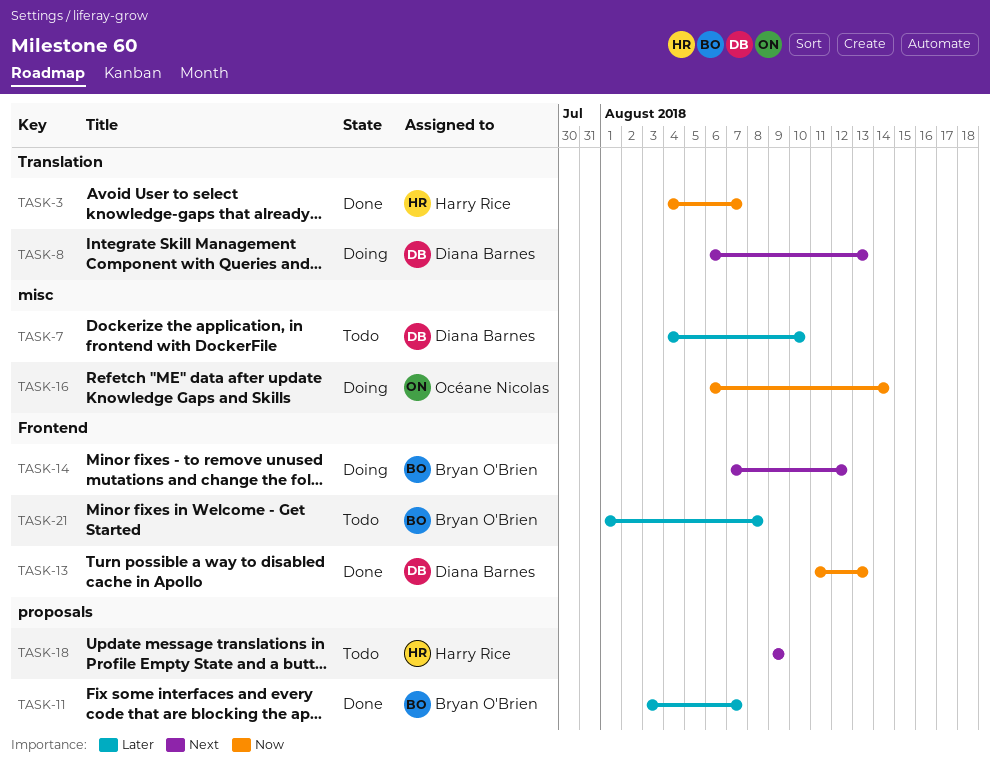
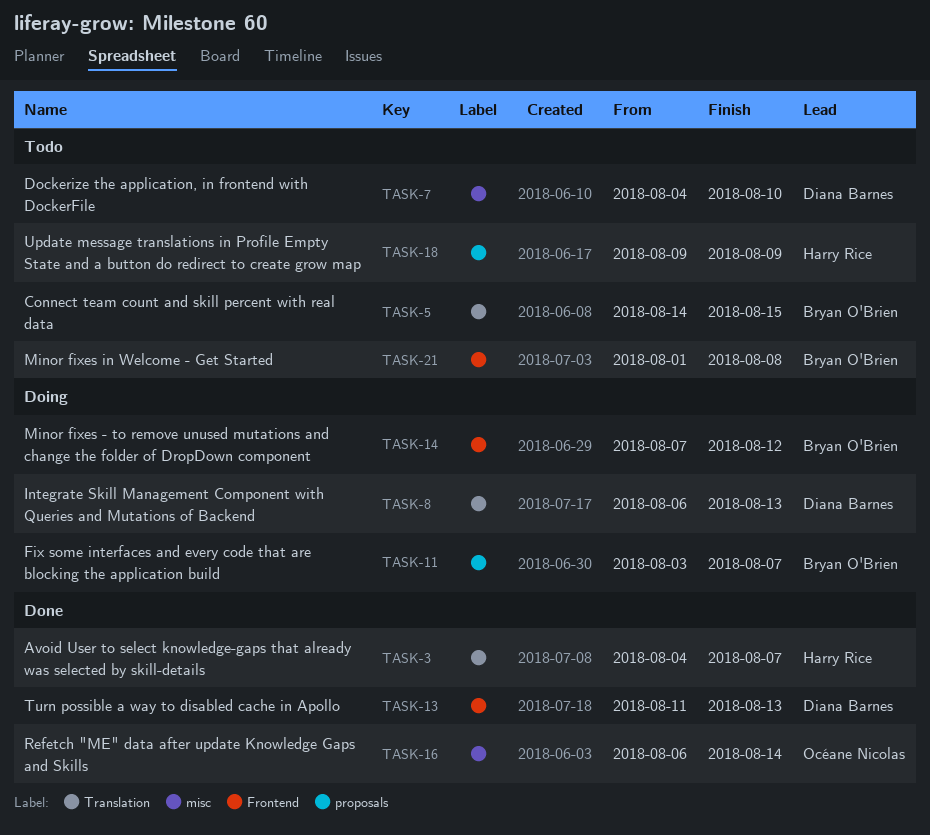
TASK-5: none -> present
TASK-11, status: Done -> Doing
TASK-16, status: Doing -> Done

